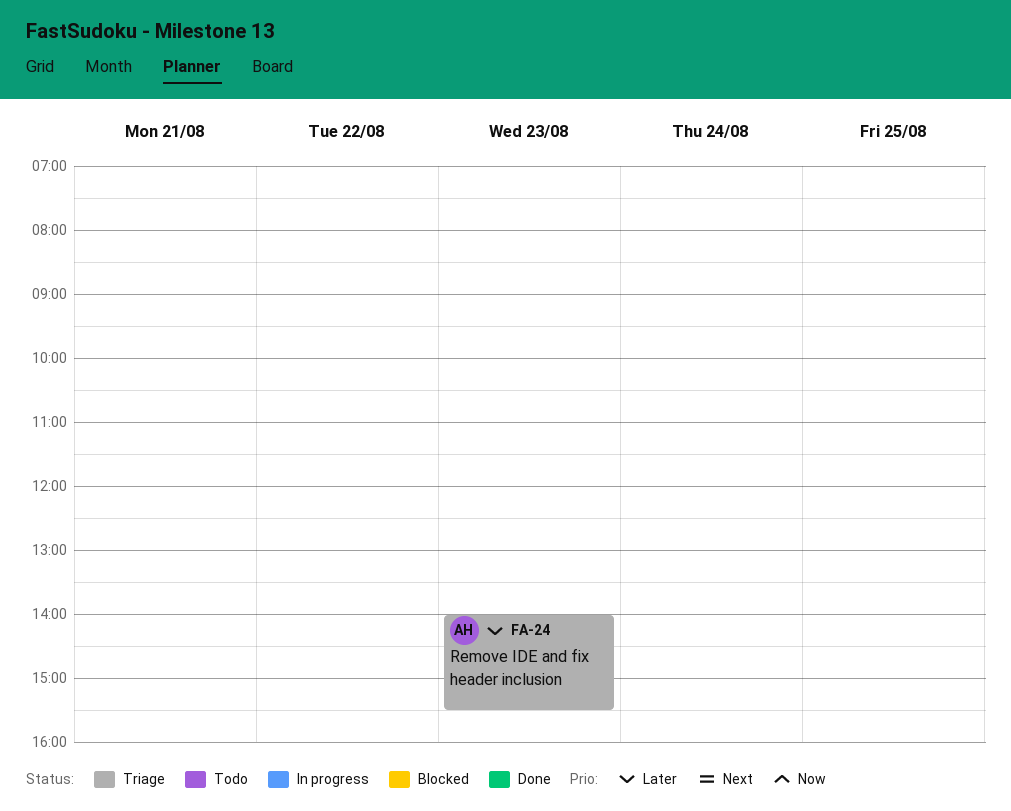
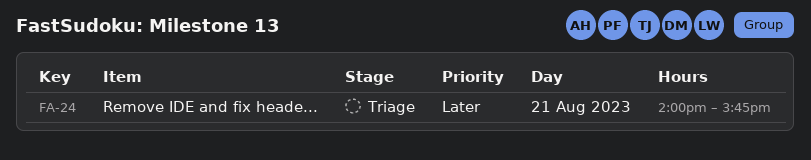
FA-24, day: Aug 23 -> Aug 21
FA-24, ends: 15:30 -> 15:45

